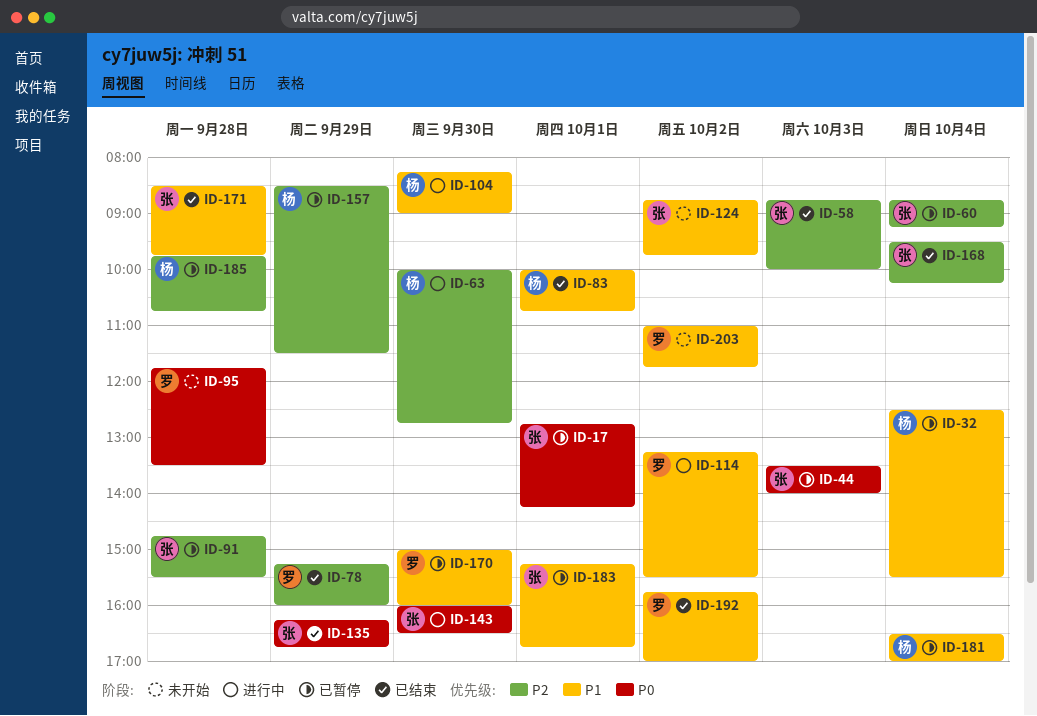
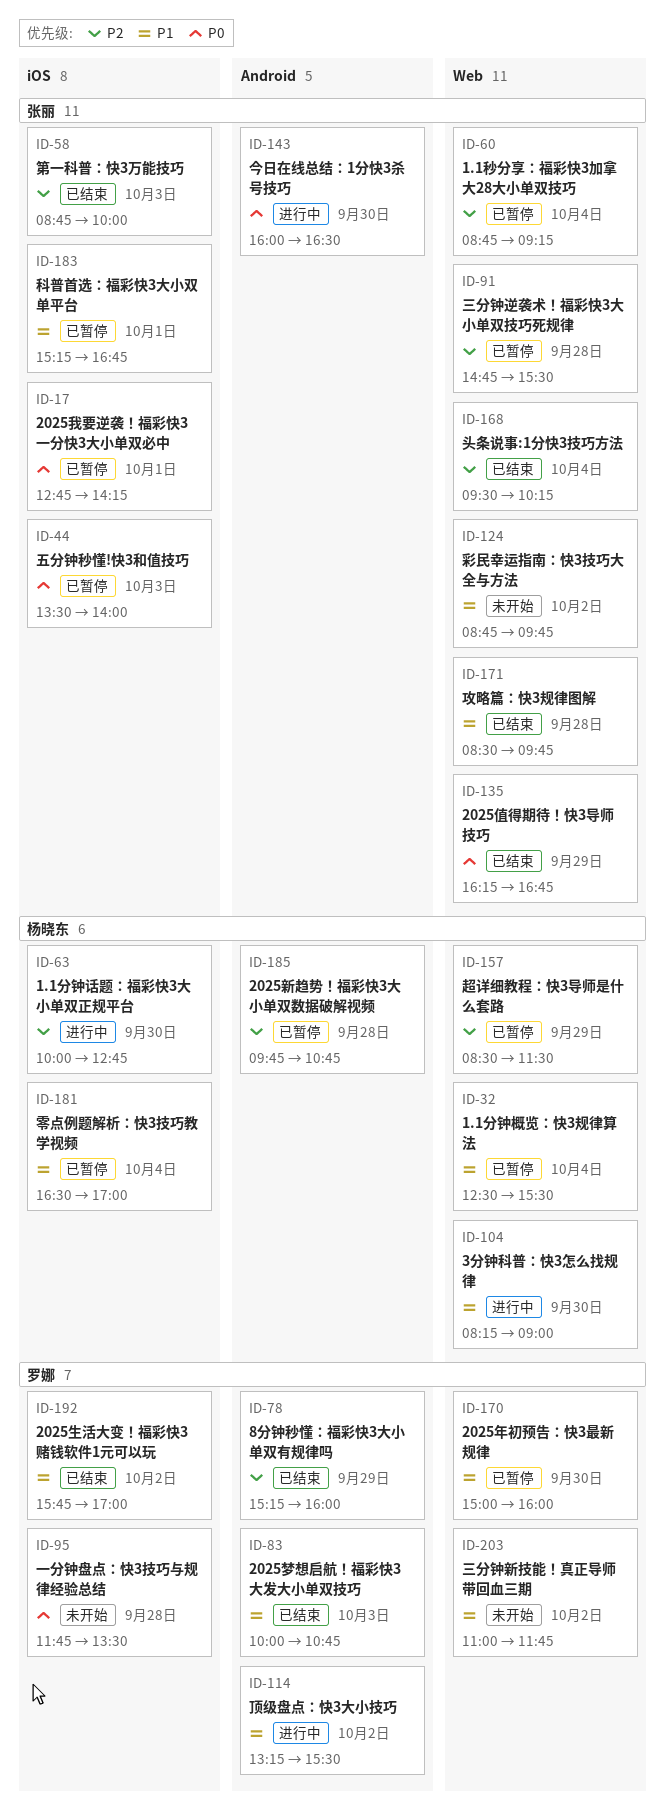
ID-83, owner: 杨晓东 -> 罗娜
ID-83, day: Oct 1 -> Oct 3

